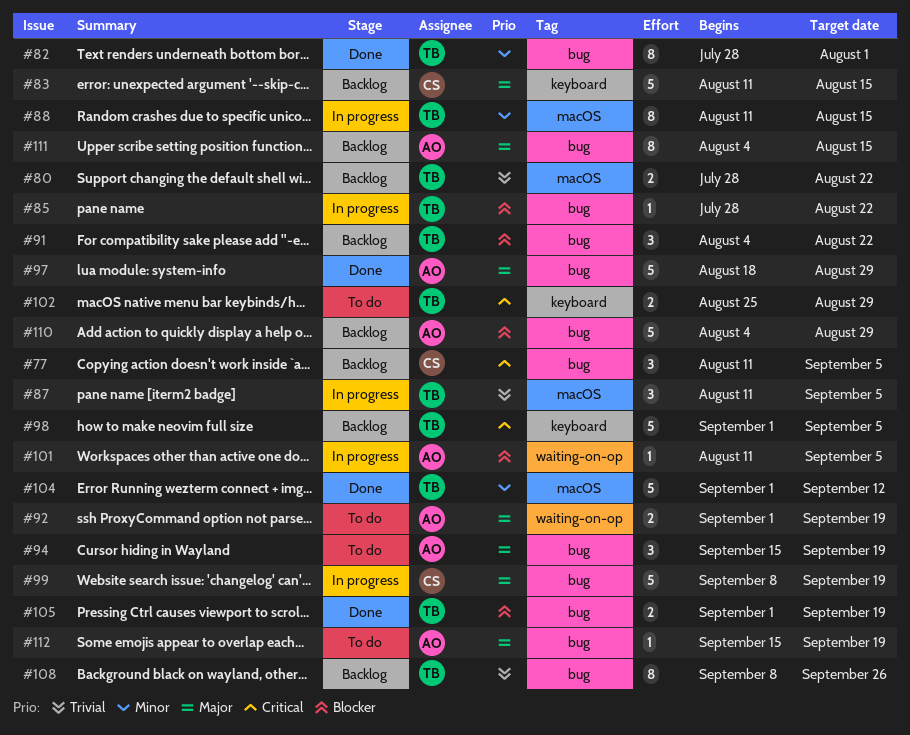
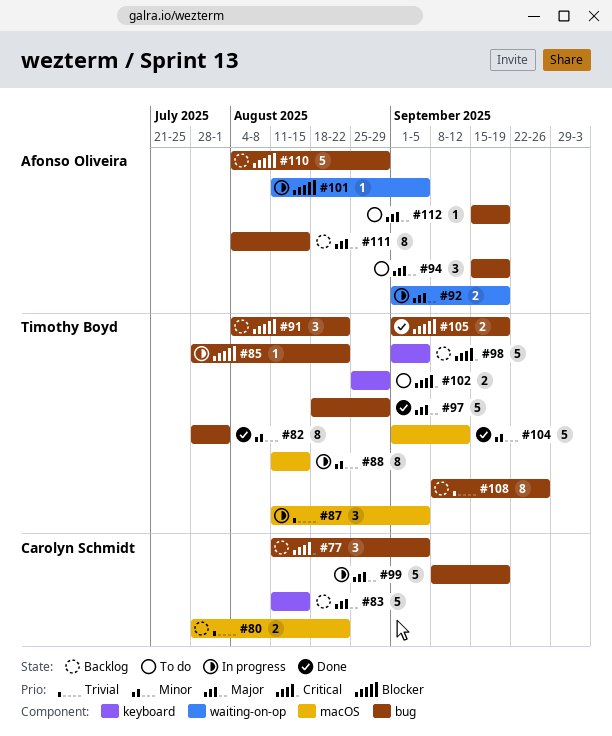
#80, owner: Timothy Boyd -> Carolyn Schmidt
#92, status: To do -> In progress
#97, owner: Afonso Oliveira -> Timothy Boyd

